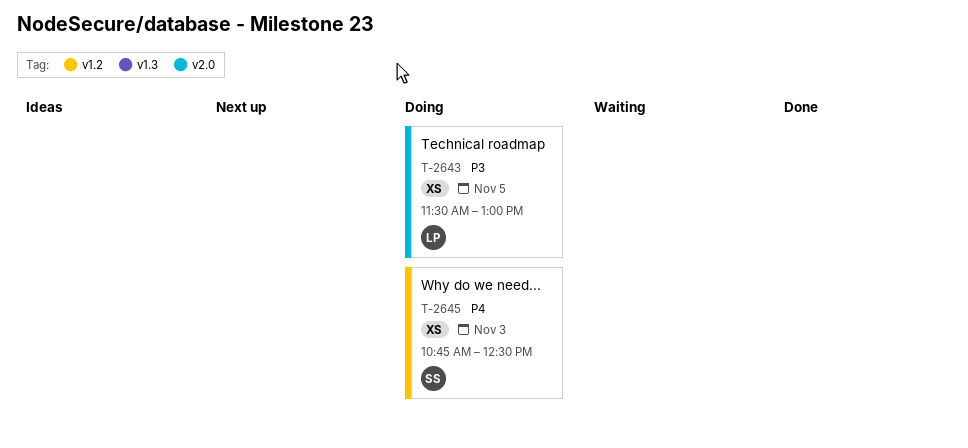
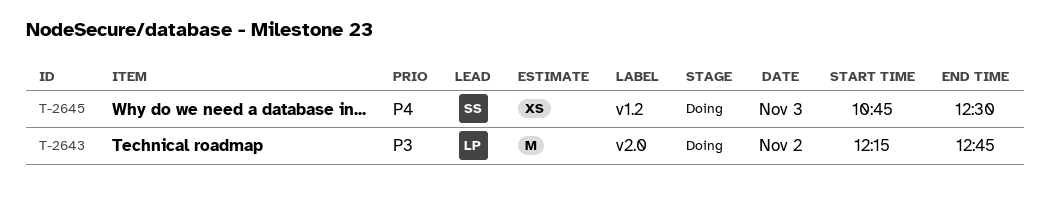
T-2643, estimate: XS -> M
T-2643, day: Nov 5 -> Nov 2
T-2643, begins: 11:30 -> 12:15
T-2643, ends: 13:00 -> 12:45

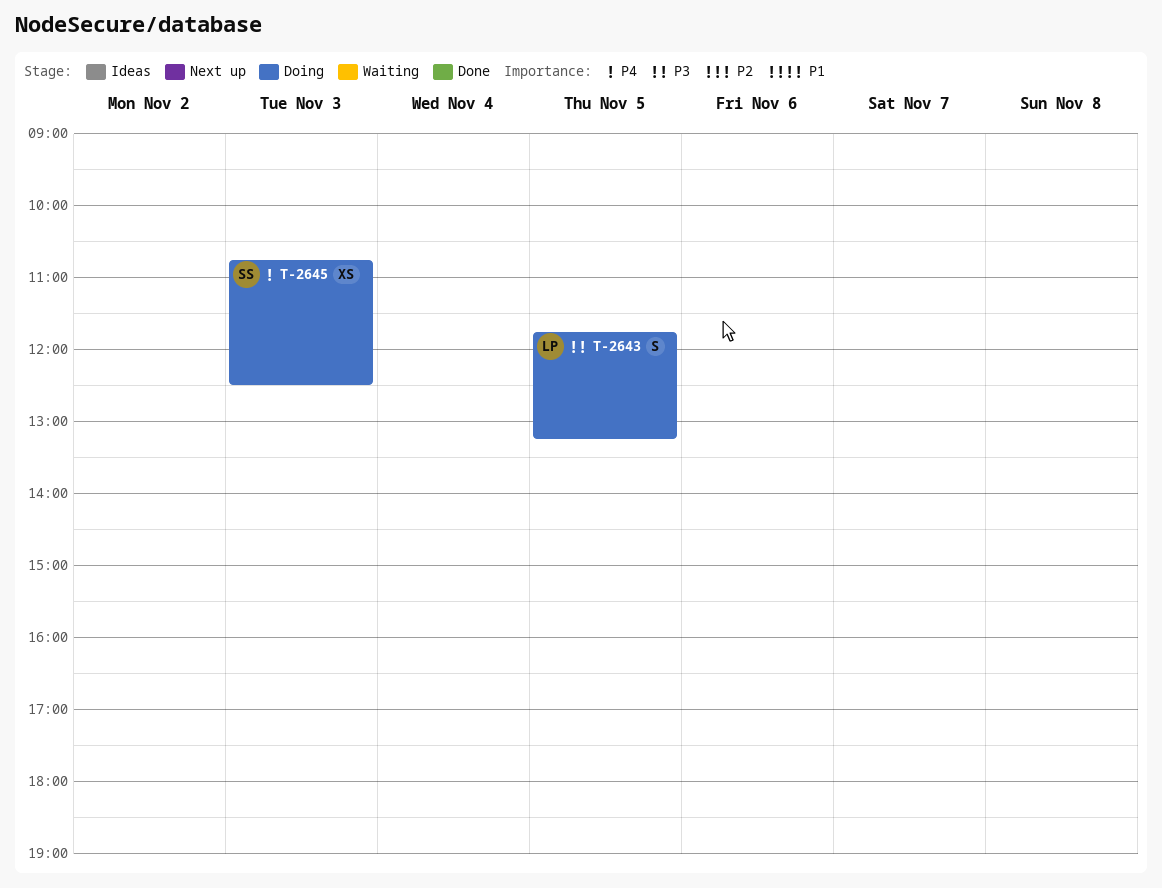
T-2643, estimate: M -> S
T-2643, day: Nov 2 -> Nov 5
T-2643, begins: 12:15 -> 11:45
T-2643, ends: 12:45 -> 13:15

